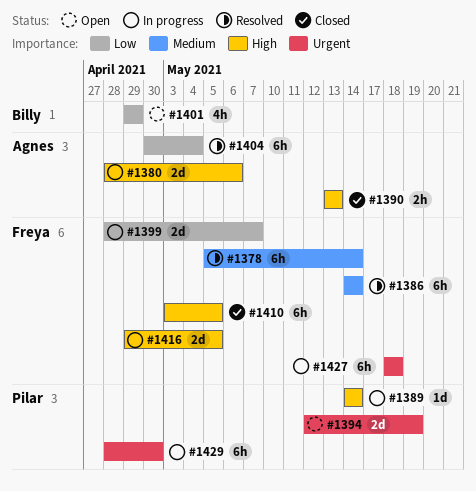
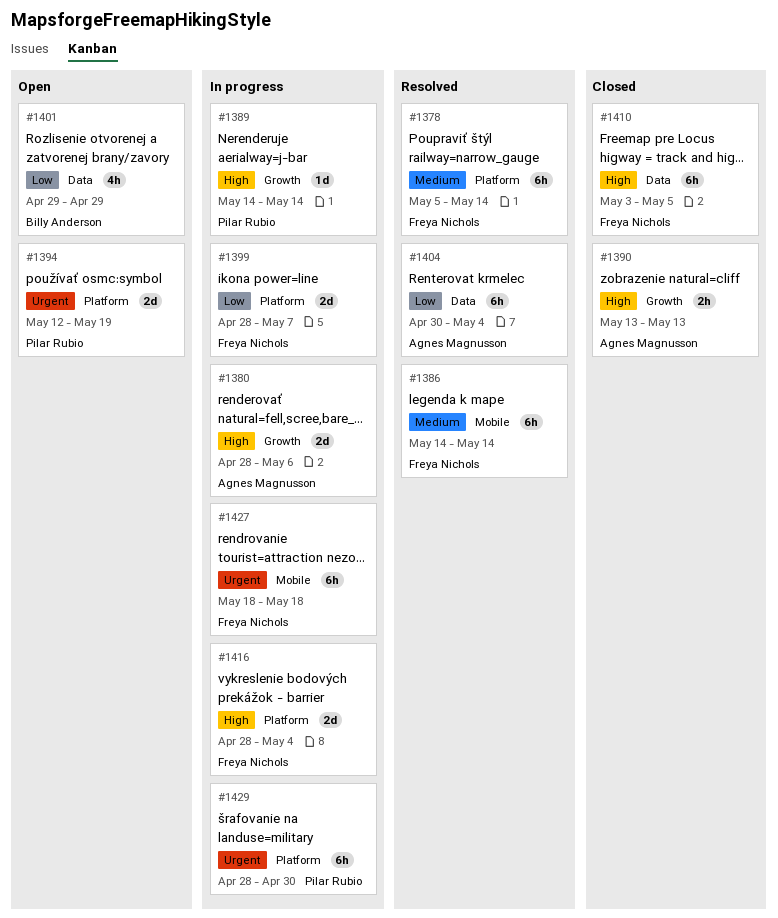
#1416, start: Apr 29 -> Apr 28
#1416, due: May 5 -> May 4

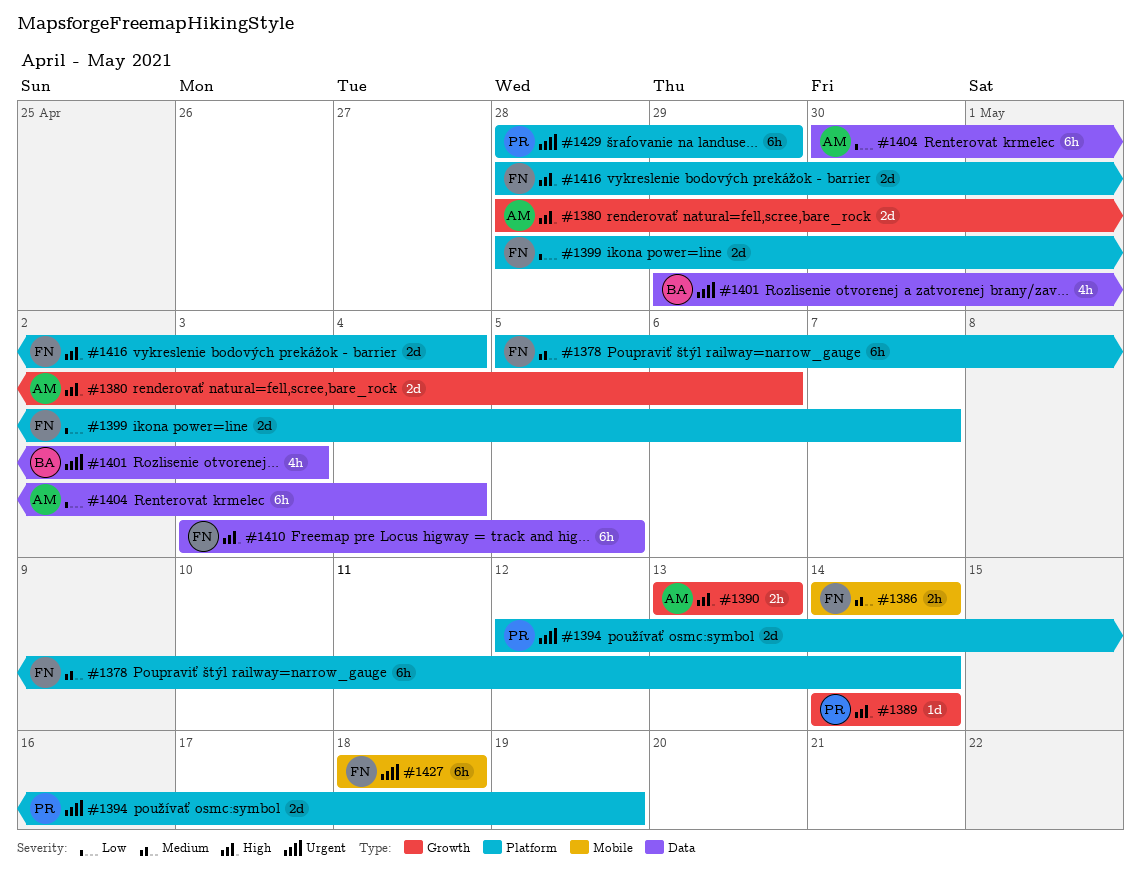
#1386, estimate: 6h -> 2h
#1401, priority: Low -> Urgent
#1401, due: Apr 29 -> May 3
#1429, due: Apr 30 -> Apr 29

